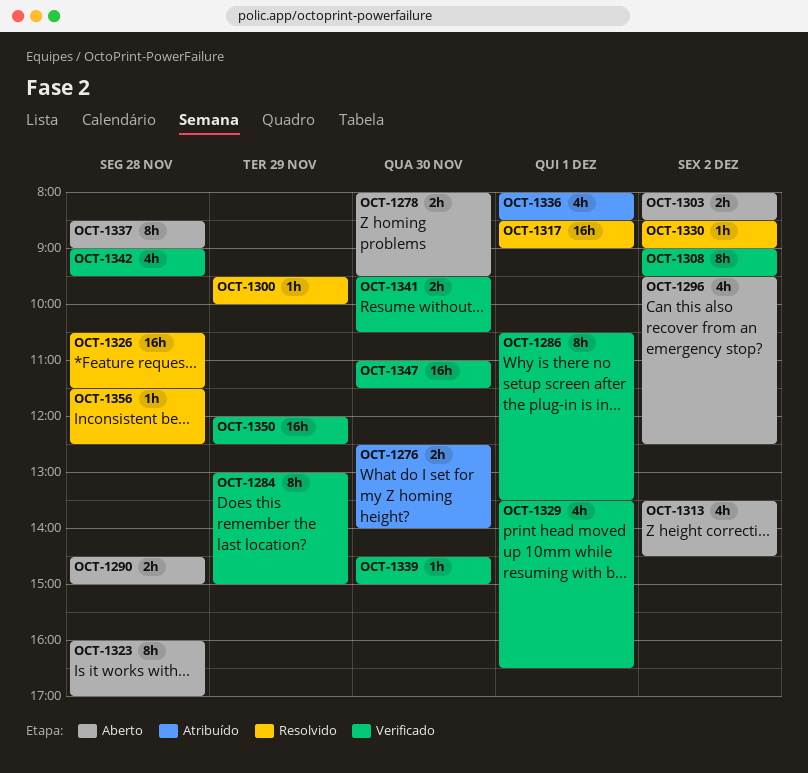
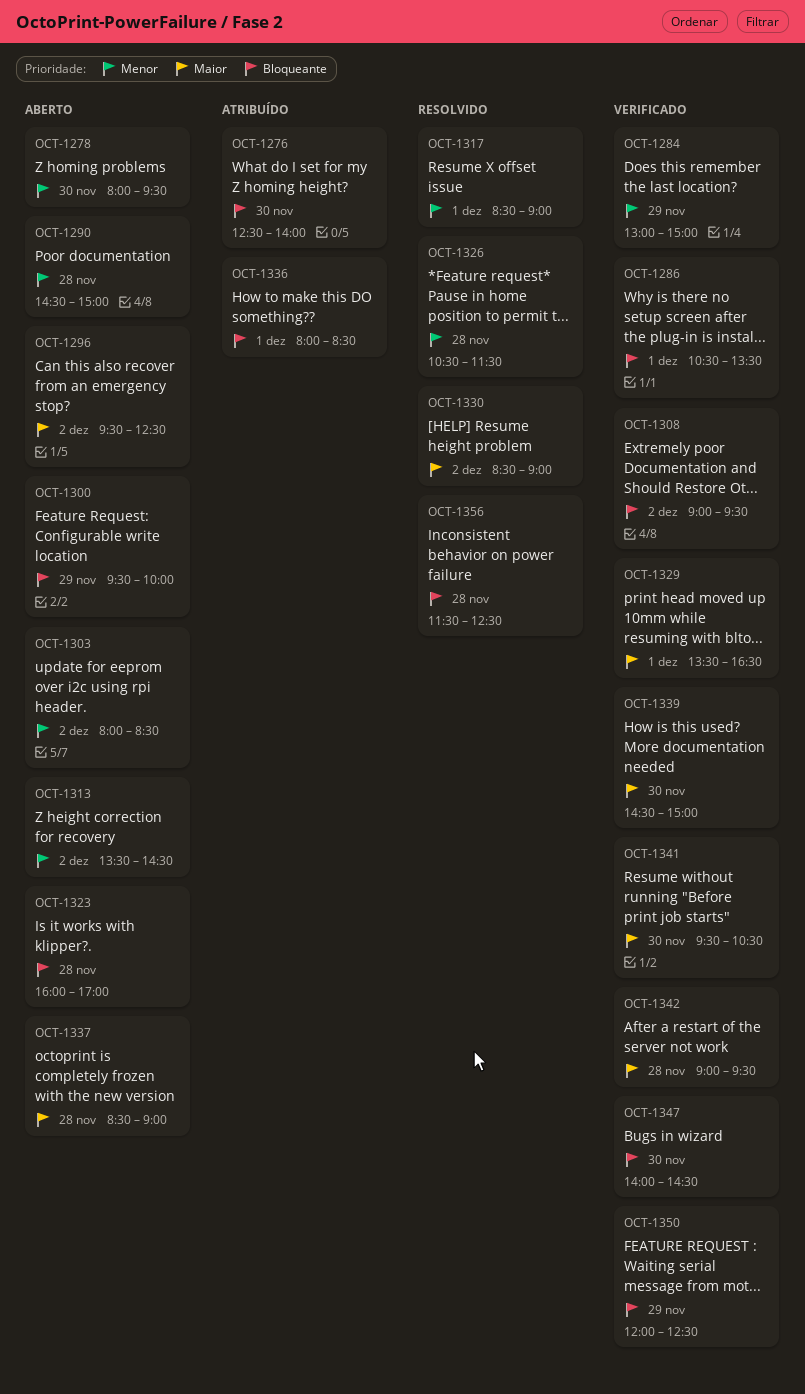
OCT-1300, status: Resolvido -> Aberto
OCT-1347, begins: 11:00 -> 14:00
OCT-1347, ends: 11:30 -> 14:30

